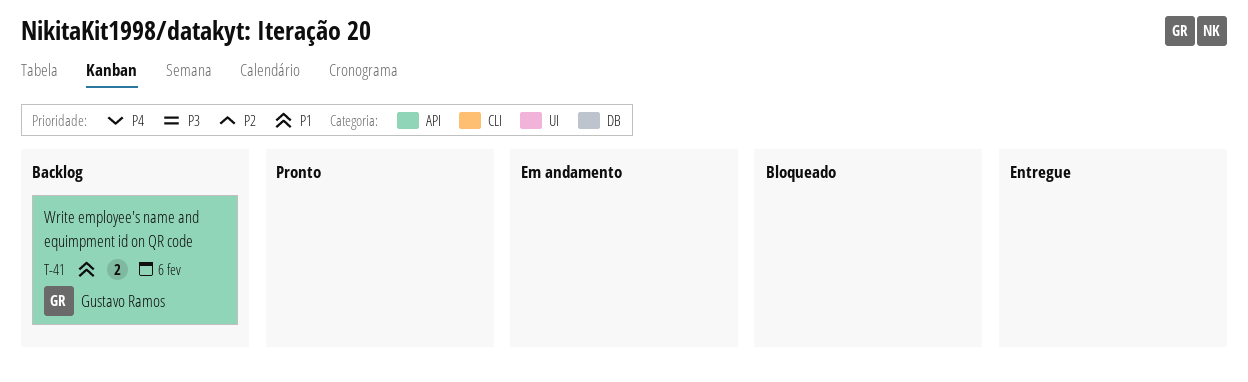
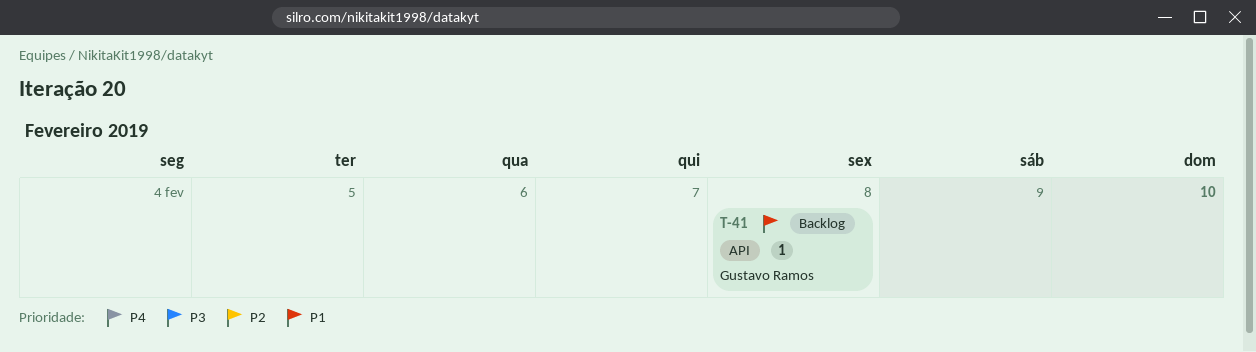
T-41, estimate: 2 -> 1
T-41, due: Feb 6 -> Feb 8

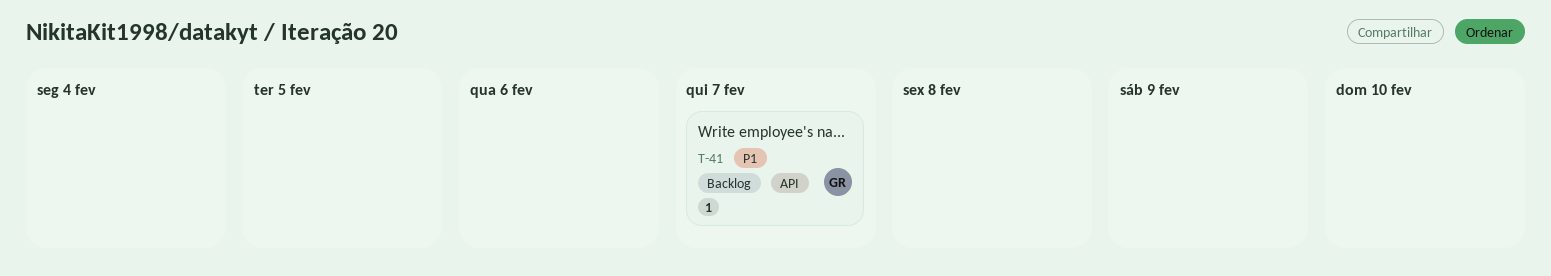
T-41, due: Feb 8 -> Feb 7

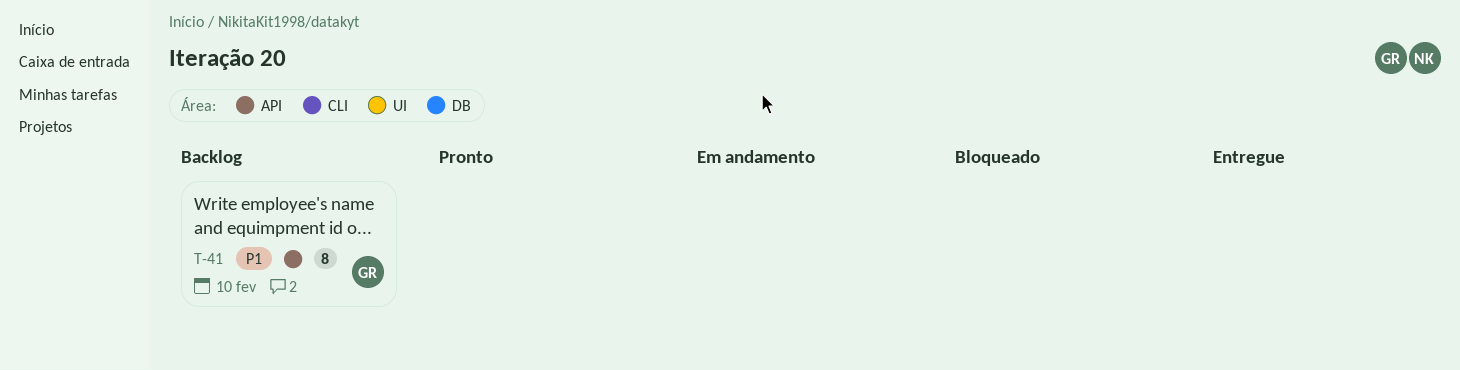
T-41, estimate: 1 -> 8
T-41, due: Feb 7 -> Feb 10

